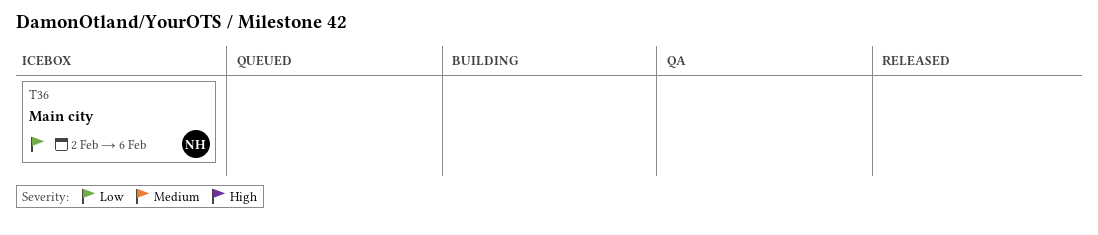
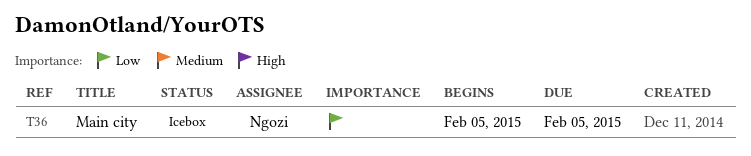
T36, start: Feb 2 -> Feb 5
T36, due: Feb 6 -> Feb 5

